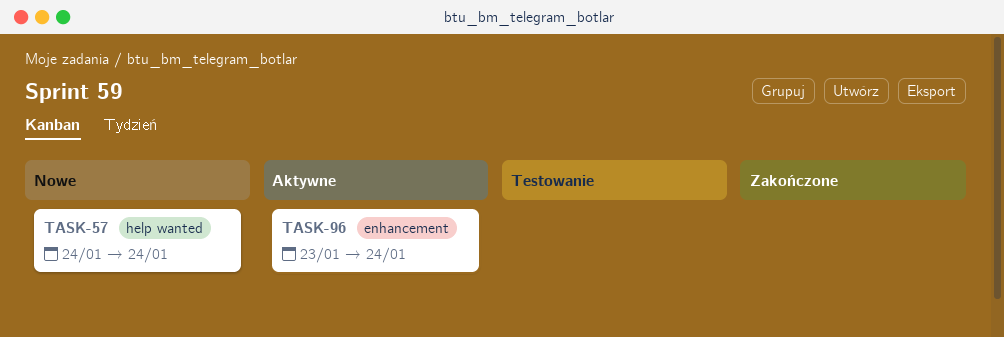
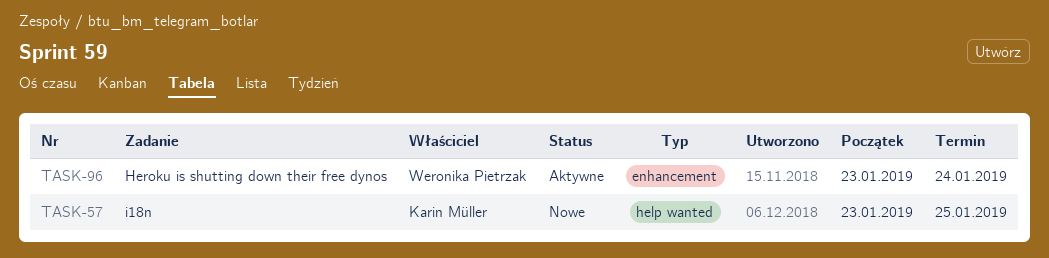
TASK-57, start: Jan 24 -> Jan 23
TASK-57, due: Jan 24 -> Jan 25

